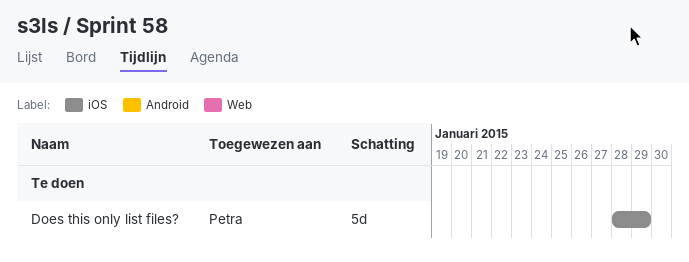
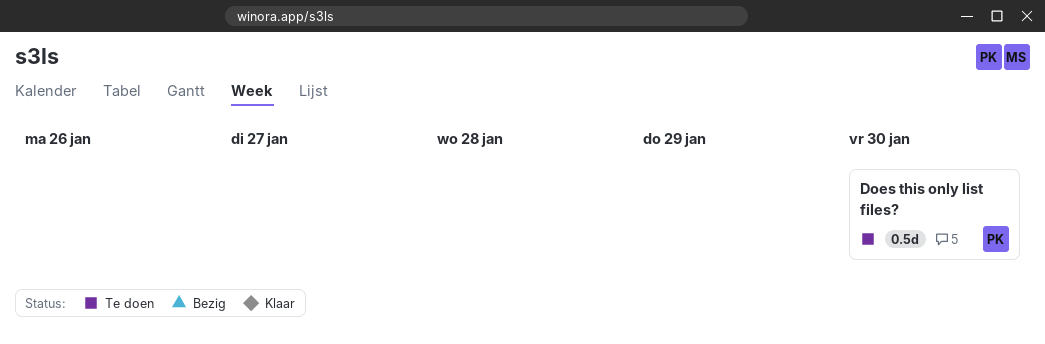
Does this only list files?, estimate: 5d -> 0.5d
Does this only list files?, due: Jan 29 -> Jan 30

